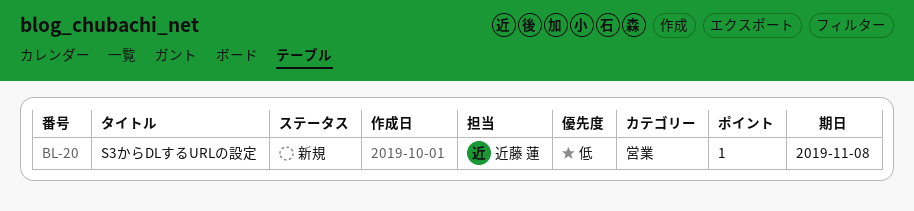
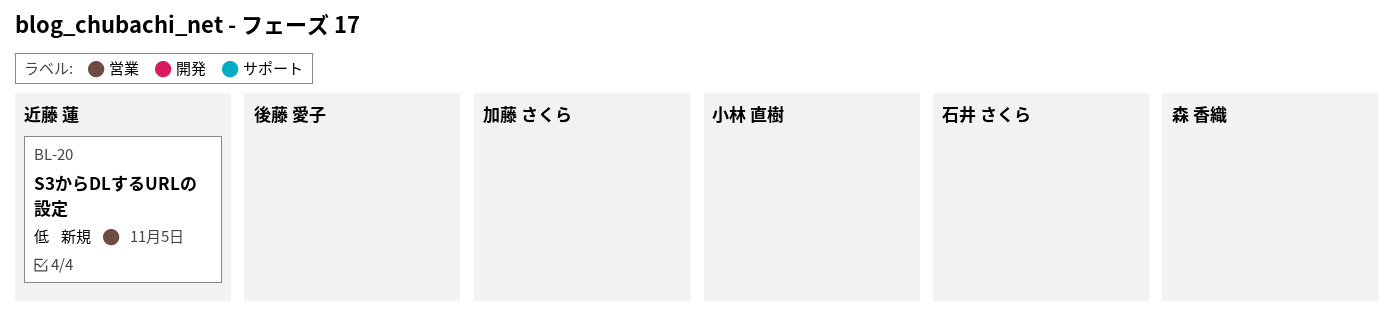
BL-20, due: Nov 8 -> Nov 5

